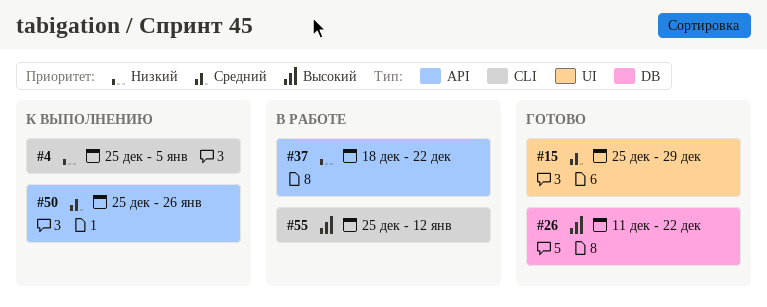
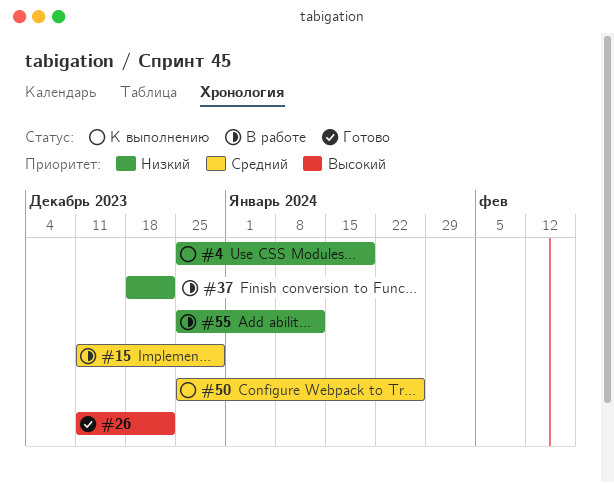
#4, due: Jan 5 -> Jan 19
#15, status: Готово -> В работе
#15, start: Dec 25 -> Dec 11
#55, priority: Высокий -> Низкий

